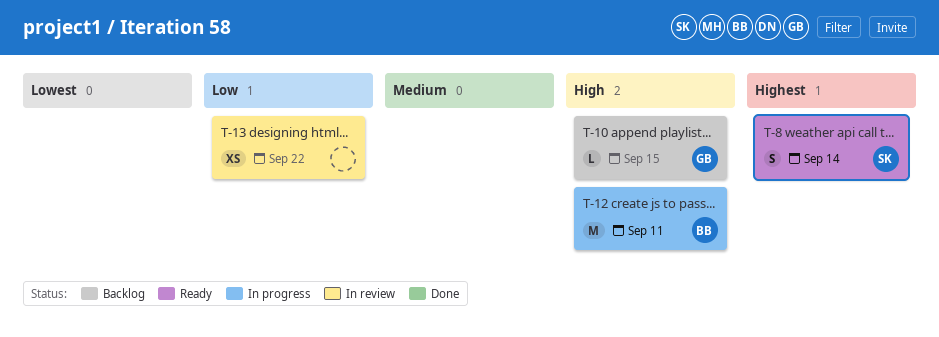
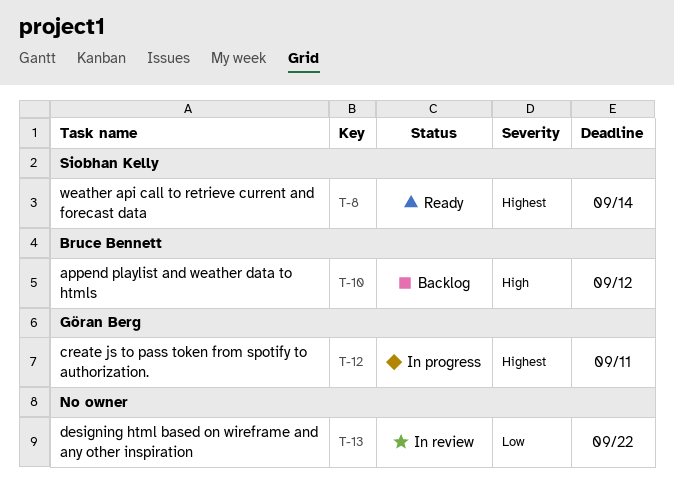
T-10, owner: Göran Berg -> Bruce Bennett
T-10, due: Sep 15 -> Sep 12
T-12, owner: Bruce Bennett -> Göran Berg
T-12, priority: High -> Highest

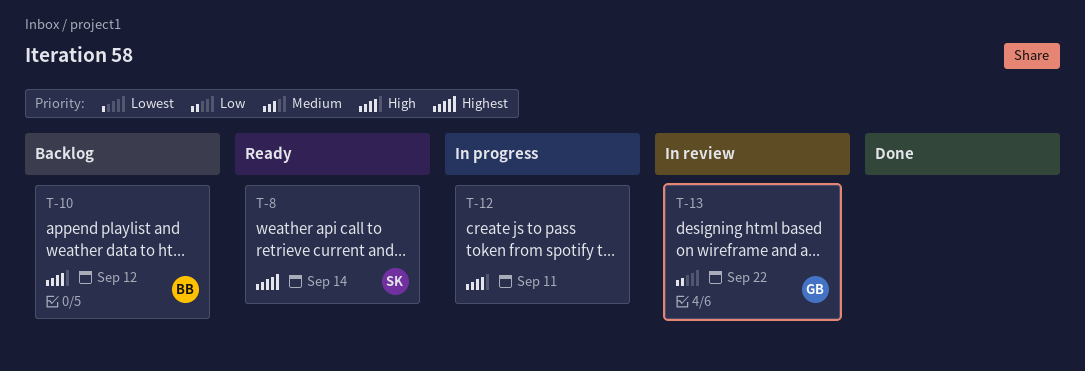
T-12, owner: Göran Berg -> none
T-12, priority: Highest -> High
T-13, owner: none -> Göran Berg

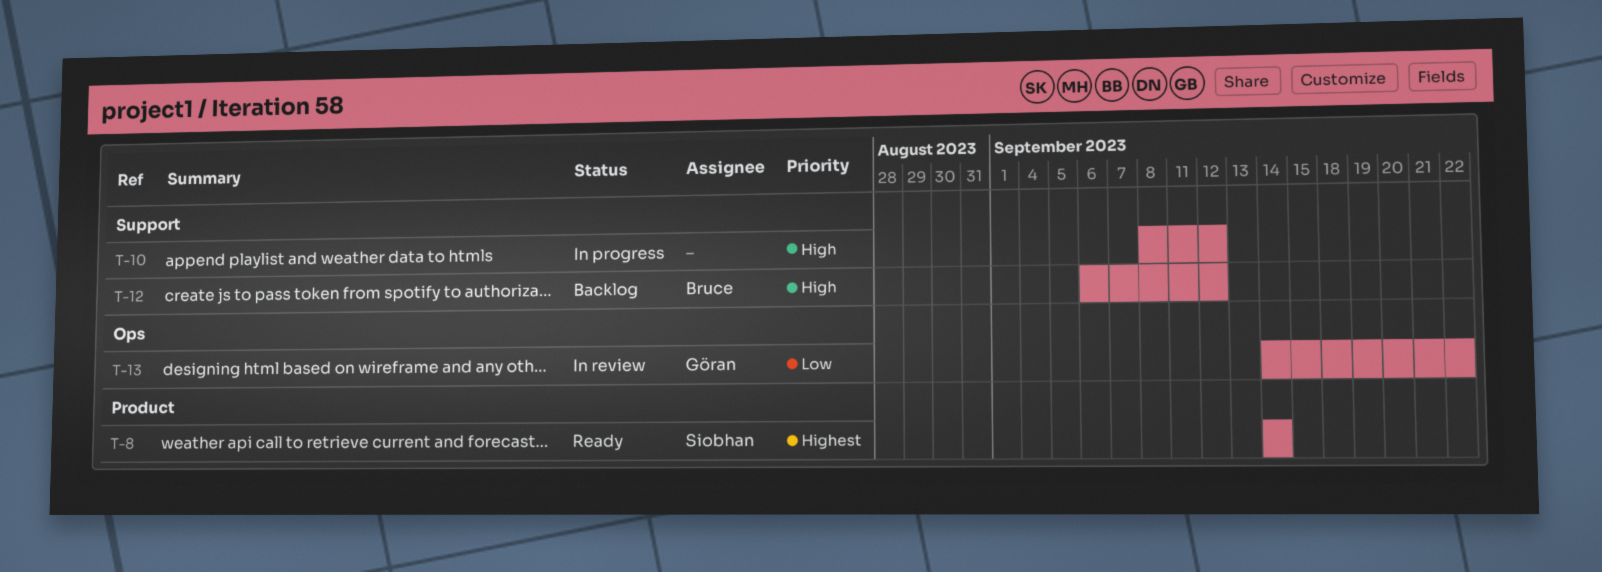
T-10, status: Backlog -> In progress
T-10, owner: Bruce -> none
T-12, status: In progress -> Backlog
T-12, owner: none -> Bruce
T-12, due: Sep 11 -> Sep 12

